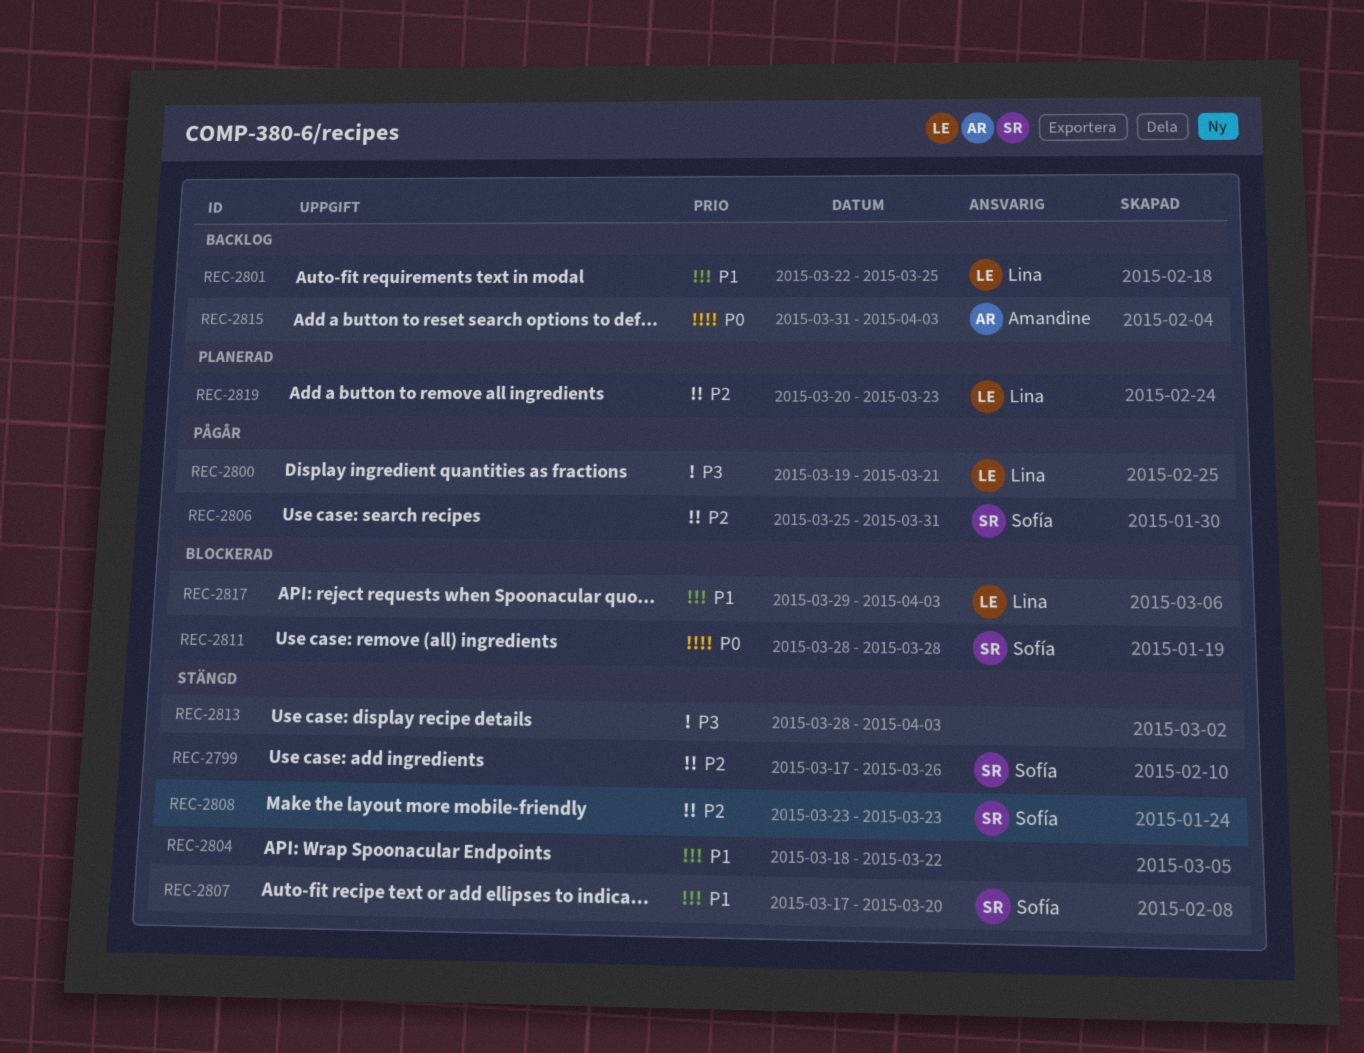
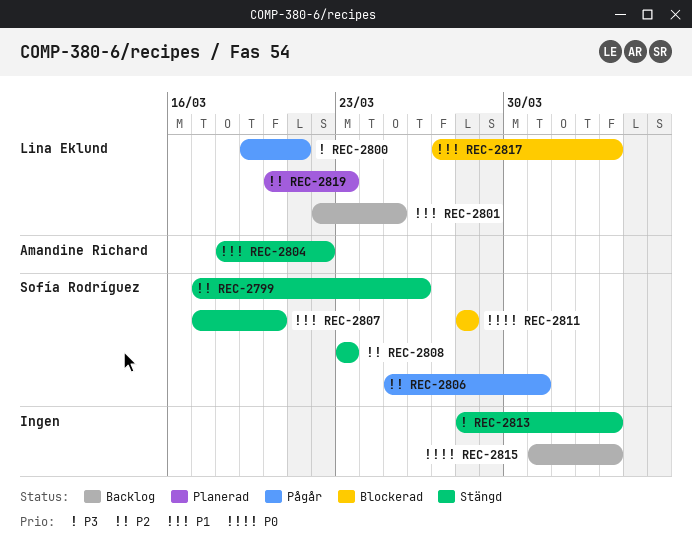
REC-2804, owner: none -> Amandine Richard
REC-2815, owner: Amandine Richard -> none
REC-2817, start: Mar 29 -> Mar 27

